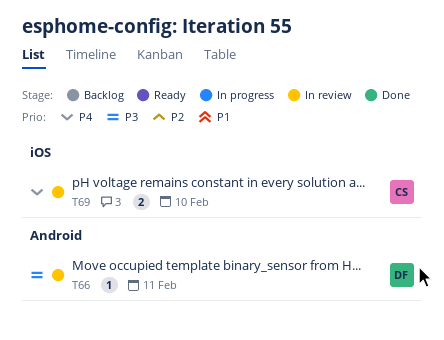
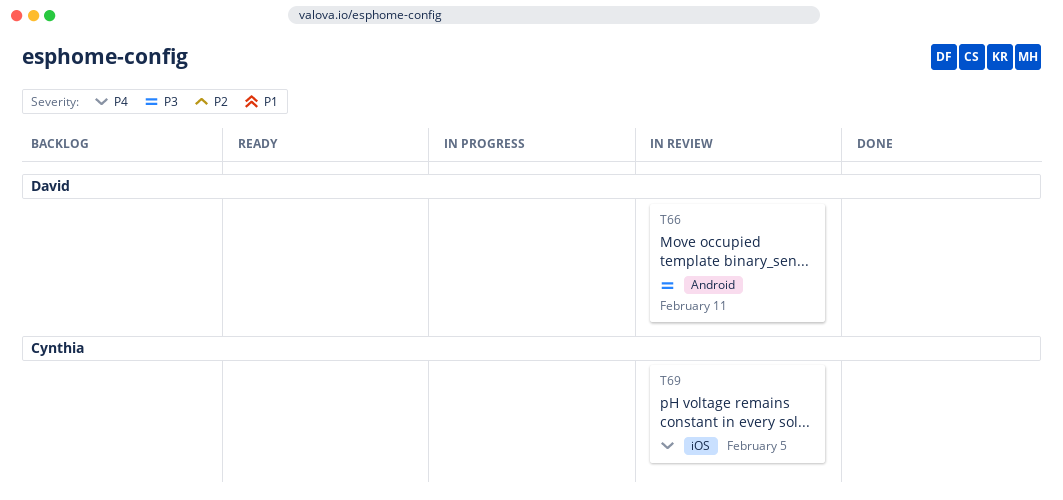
T69, due: Feb 10 -> Feb 5

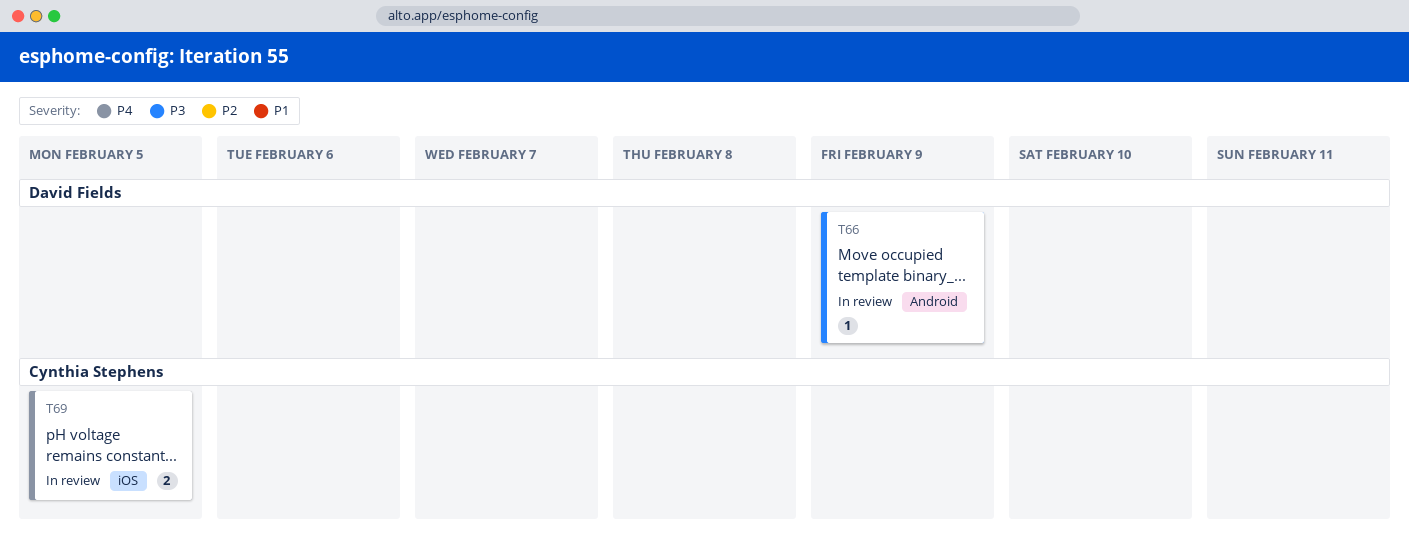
T66, due: Feb 11 -> Feb 9

